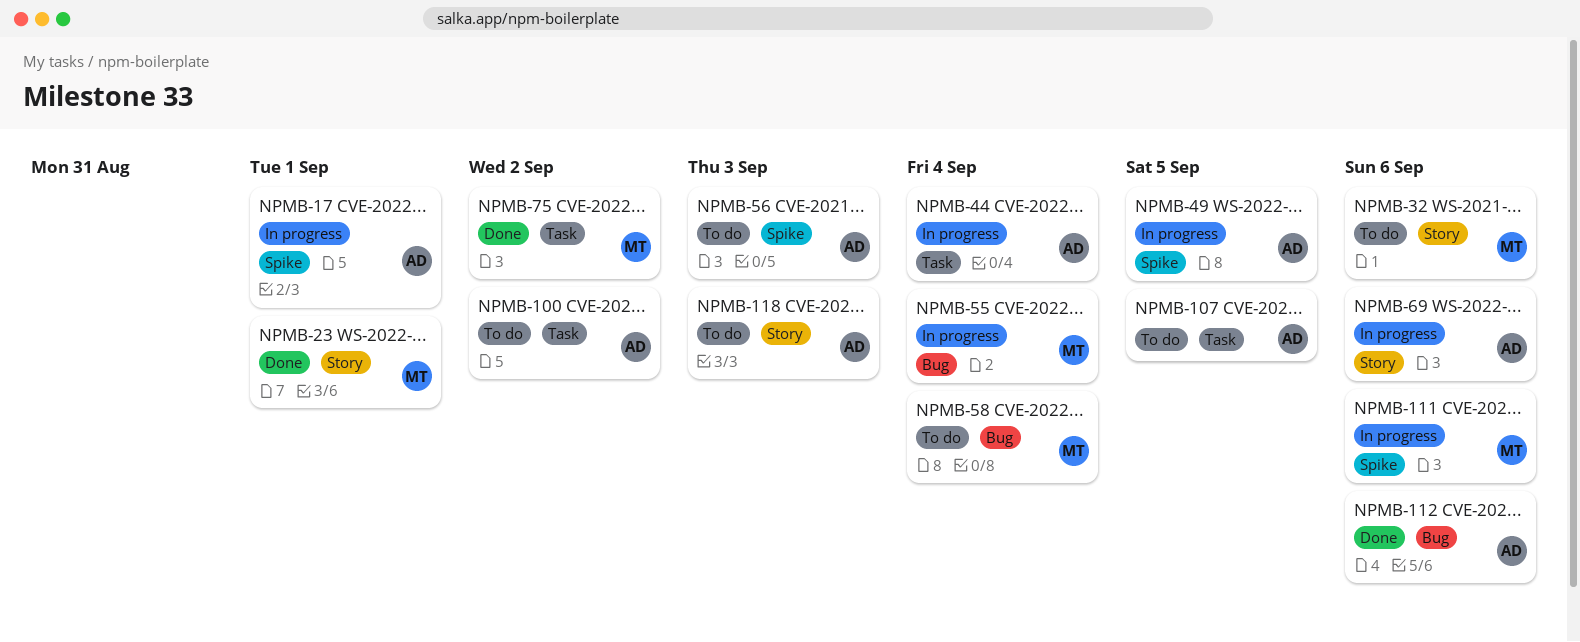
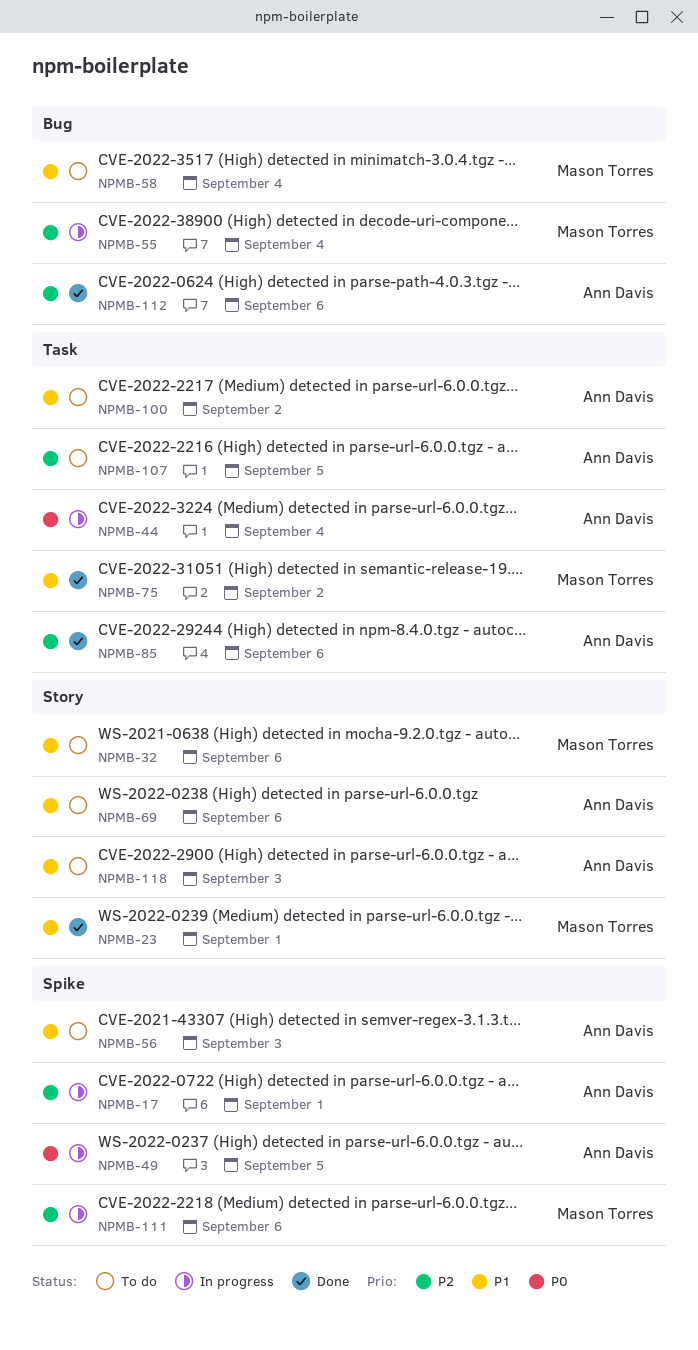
NPMB-69, status: In progress -> To do
NPMB-85: none -> present

